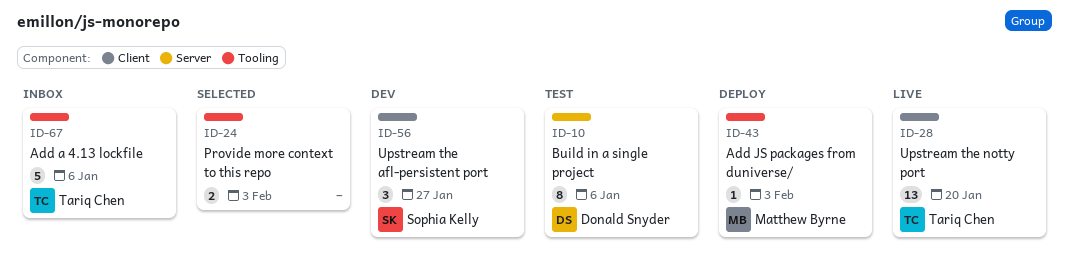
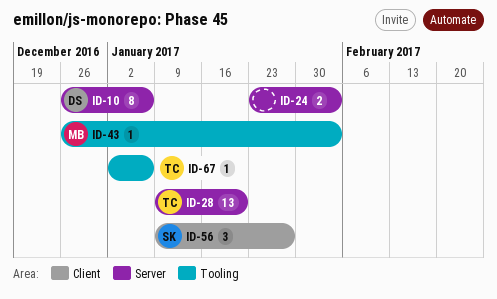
ID-24, label: Tooling -> Server
ID-28, label: Client -> Server
ID-67, estimate: 5 -> 1

